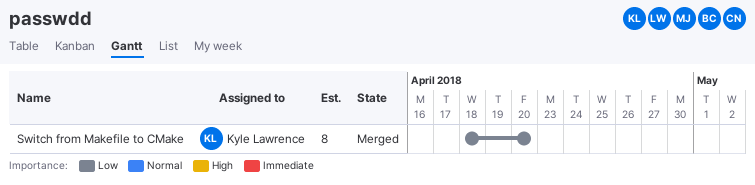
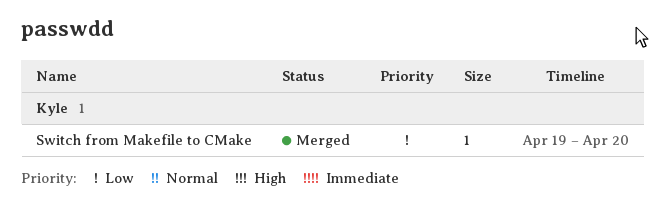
Switch from Makefile to CMake, estimate: 8 -> 1
Switch from Makefile to CMake, start: Apr 18 -> Apr 19

